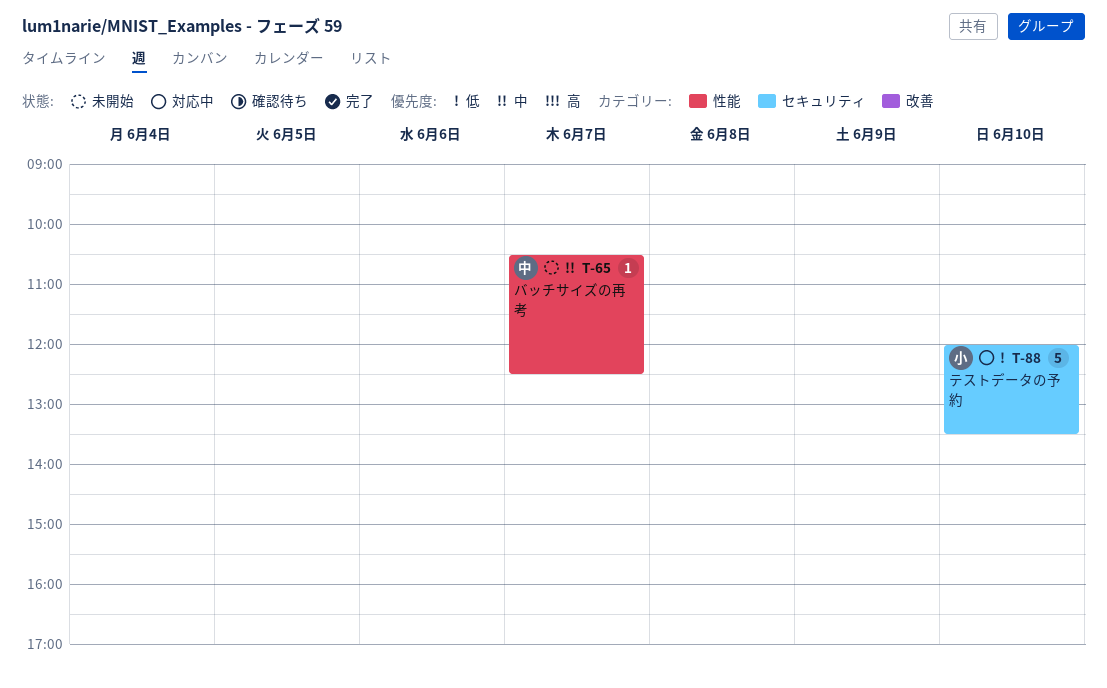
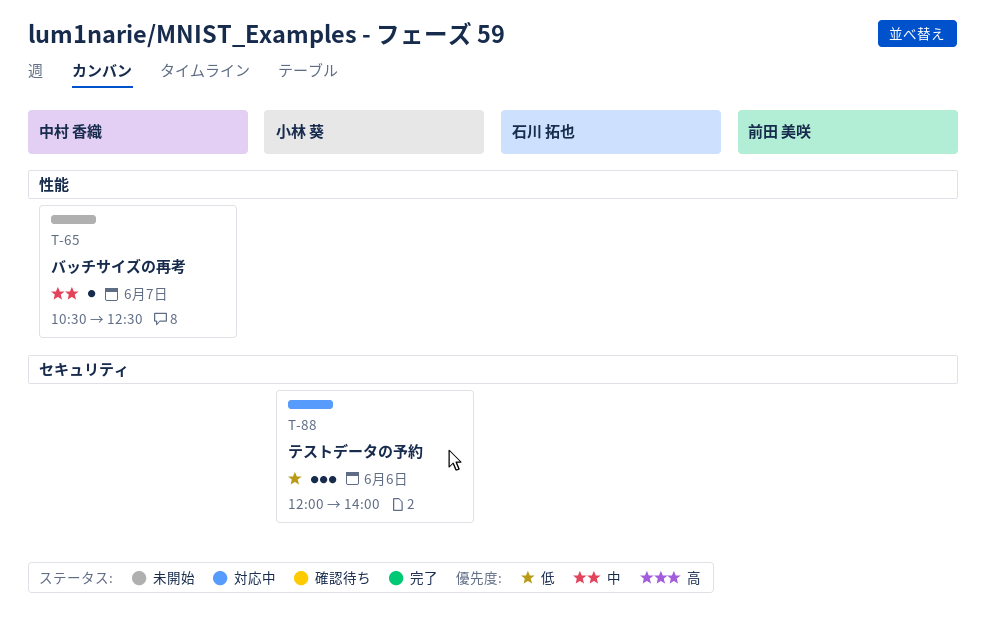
T-88, estimate: 5 -> 3
T-88, day: Jun 10 -> Jun 6
T-88, ends: 13:30 -> 14:00

